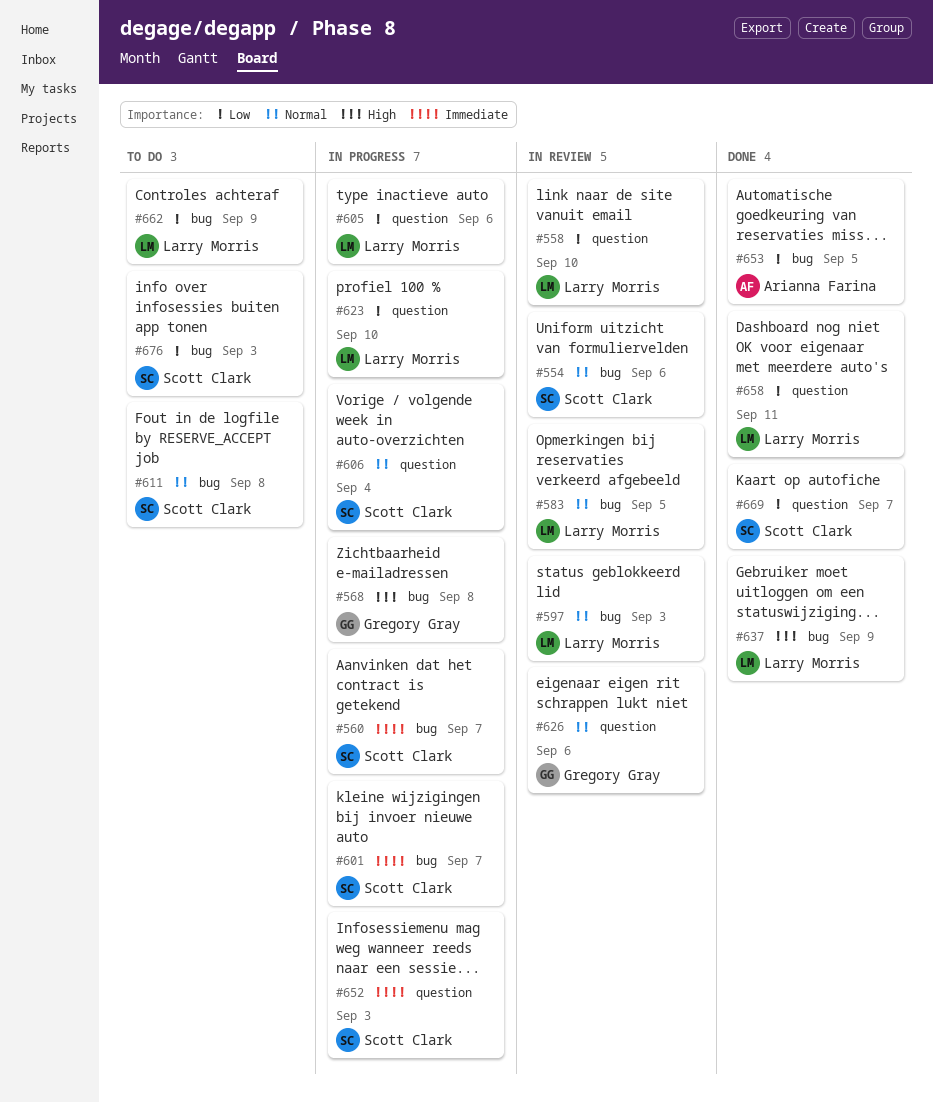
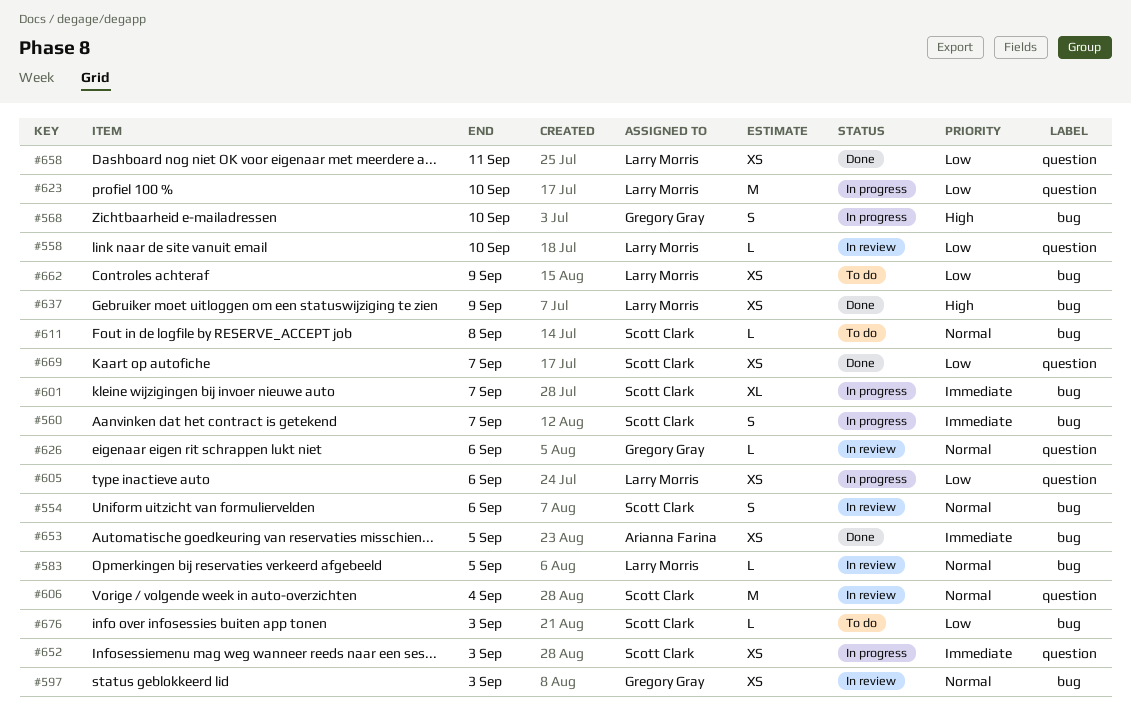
#568, due: Sep 8 -> Sep 10
#597, owner: Larry Morris -> Gregory Gray
#606, status: In progress -> In review
#653, priority: Low -> Immediate

